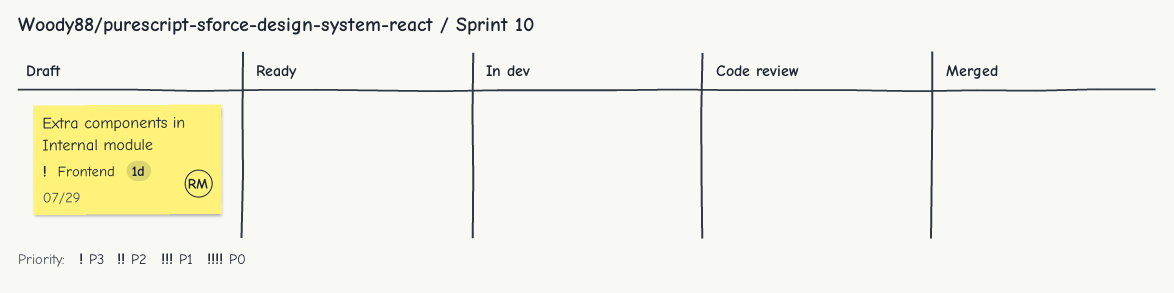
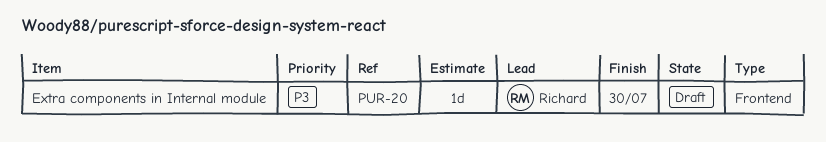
Extra components in Internal module, due: Jul 29 -> Jul 30

